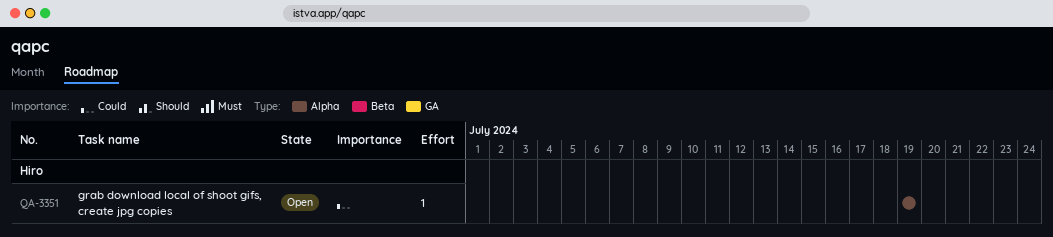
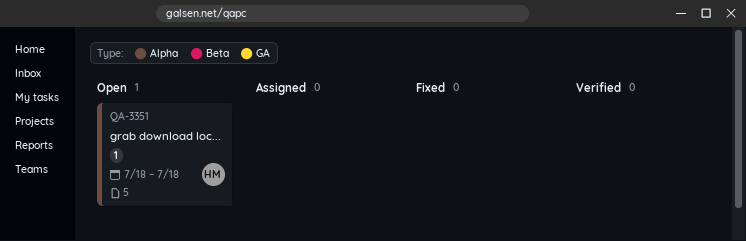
QA-3351, start: Jul 19 -> Jul 18
QA-3351, due: Jul 19 -> Jul 18

